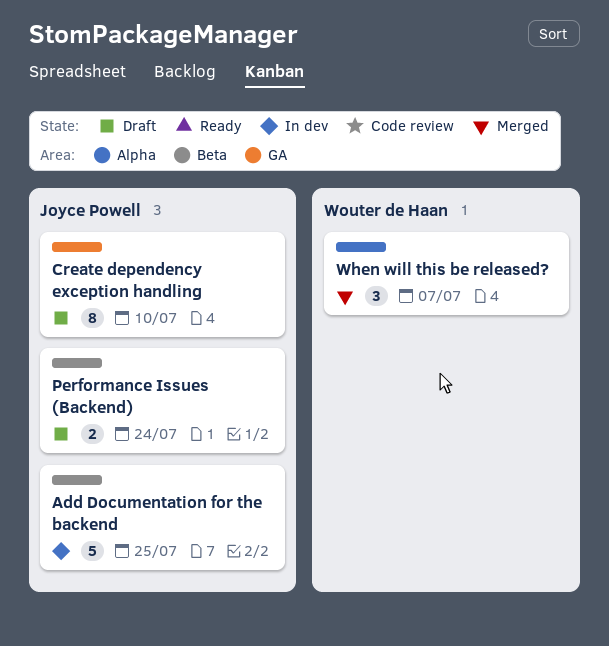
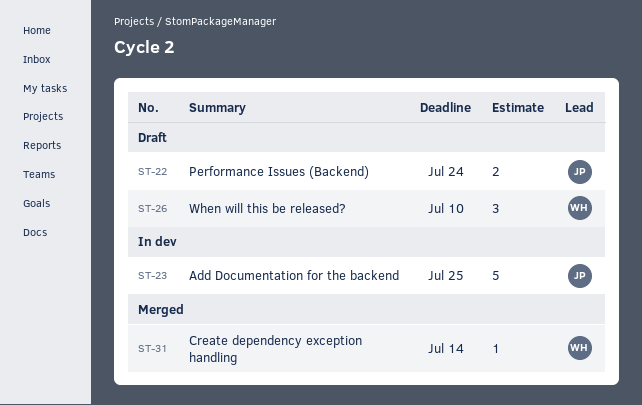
Create dependency exception handling, status: Draft -> Merged
Create dependency exception handling, owner: Joyce Powell -> Wouter de Haan
Create dependency exception handling, estimate: 8 -> 1
Create dependency exception handling, due: Jul 10 -> Jul 14
When will this be released?, status: Merged -> Draft
When will this be released?, due: Jul 7 -> Jul 10

